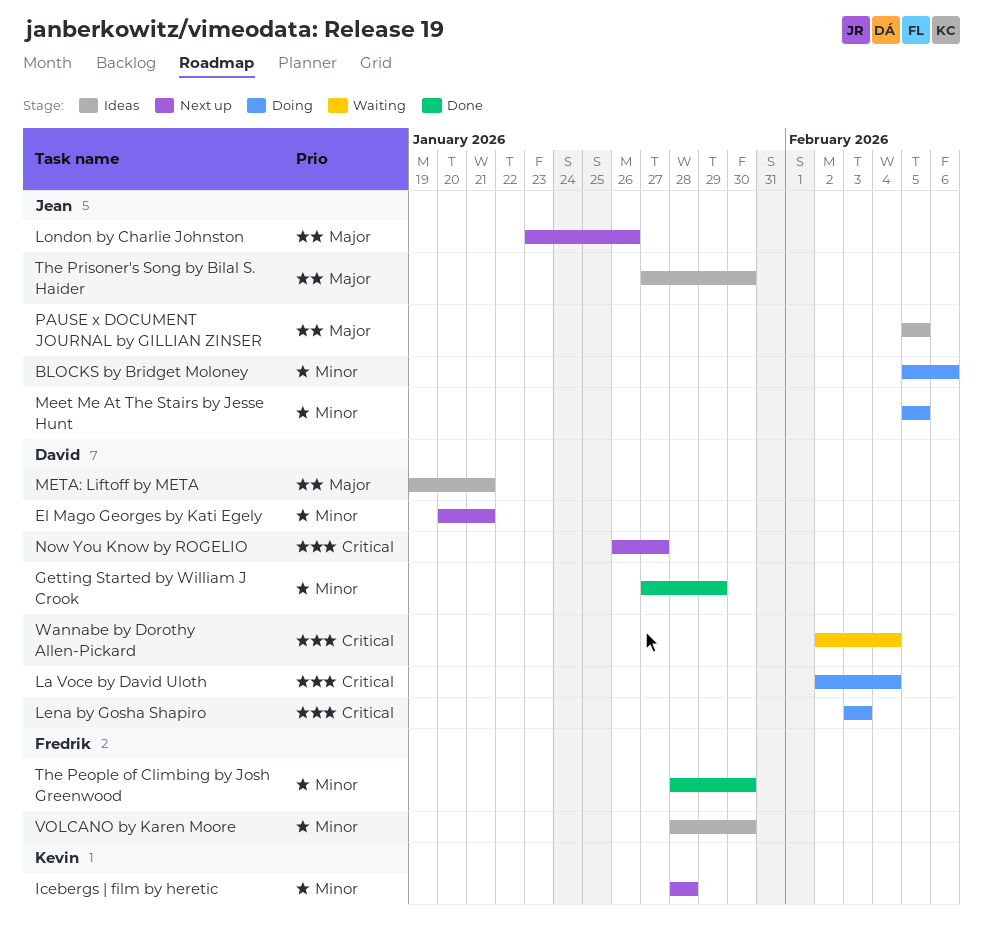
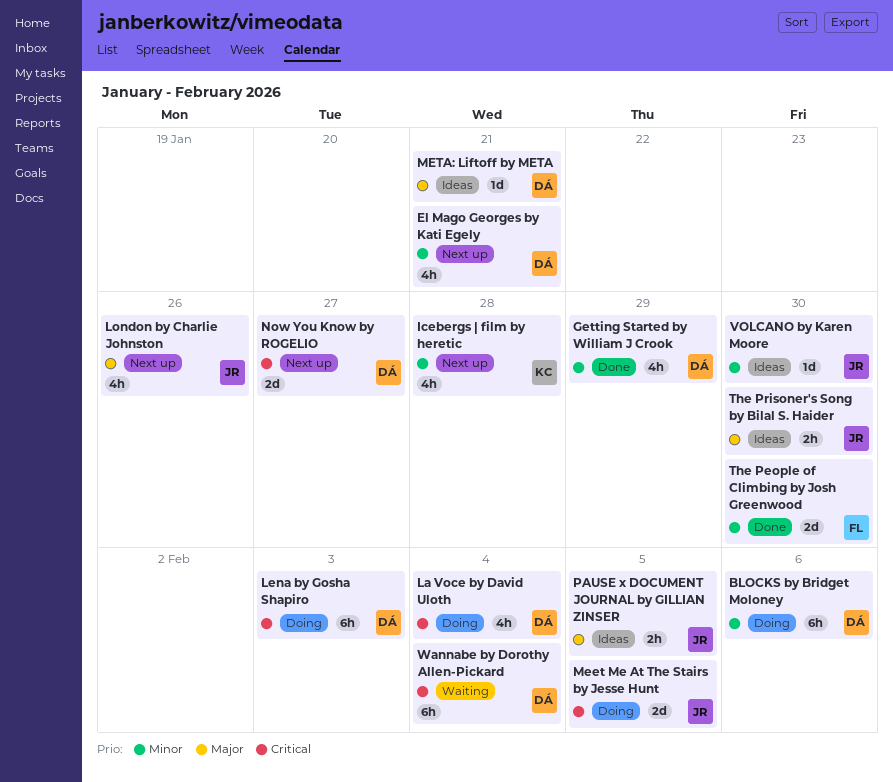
BLOCKS by Bridget Moloney, owner: Jean -> David
Meet Me At The Stairs by Jesse Hunt, priority: Minor -> Critical
VOLCANO by Karen Moore, owner: Fredrik -> Jean

